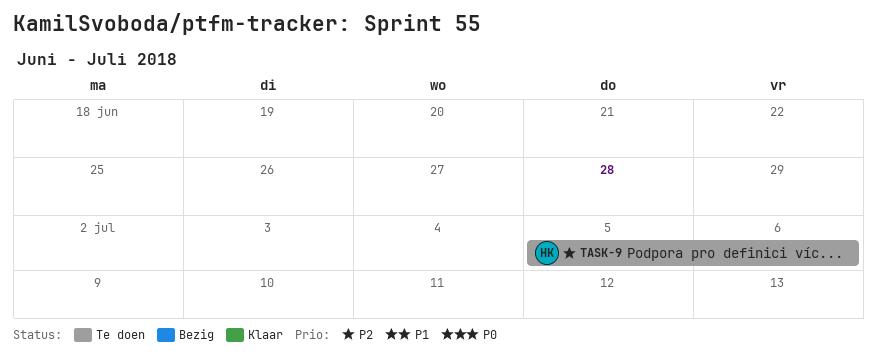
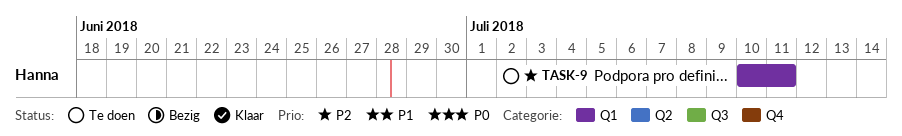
TASK-9, start: Jul 5 -> Jul 10
TASK-9, due: Jul 6 -> Jul 11

